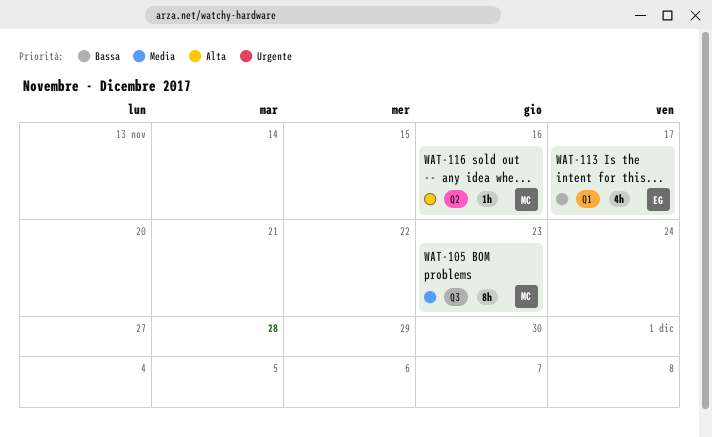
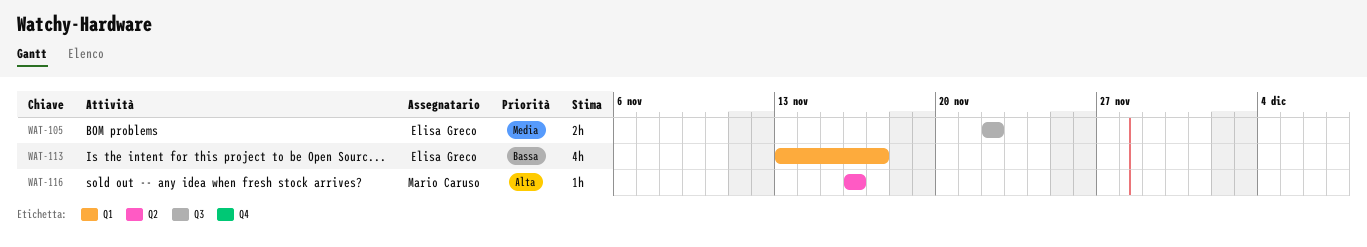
WAT-105, owner: Mario Caruso -> Elisa Greco
WAT-105, estimate: 8h -> 2h
WAT-105, due: Nov 23 -> Nov 22

